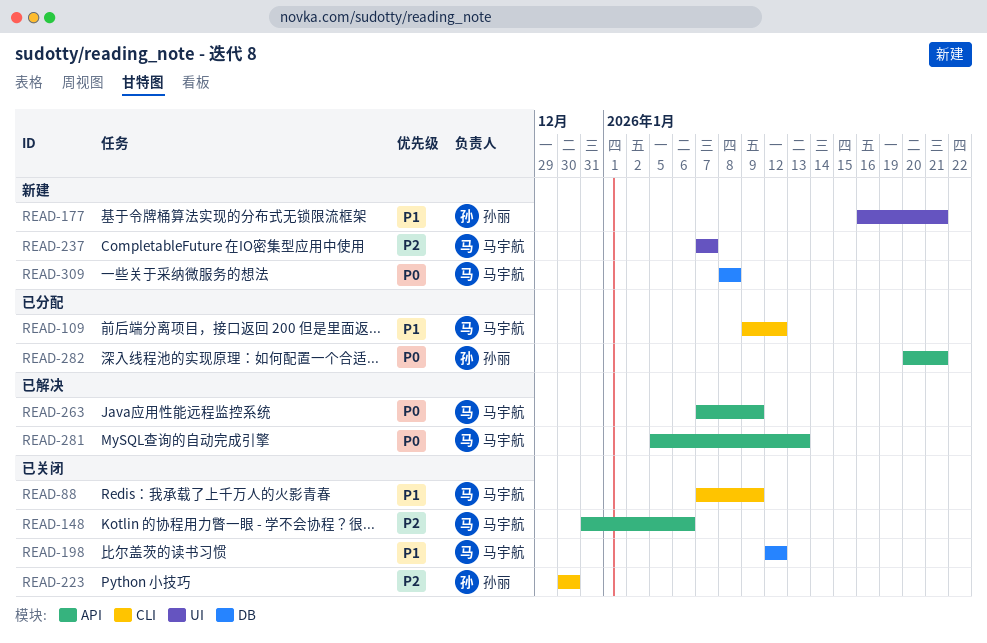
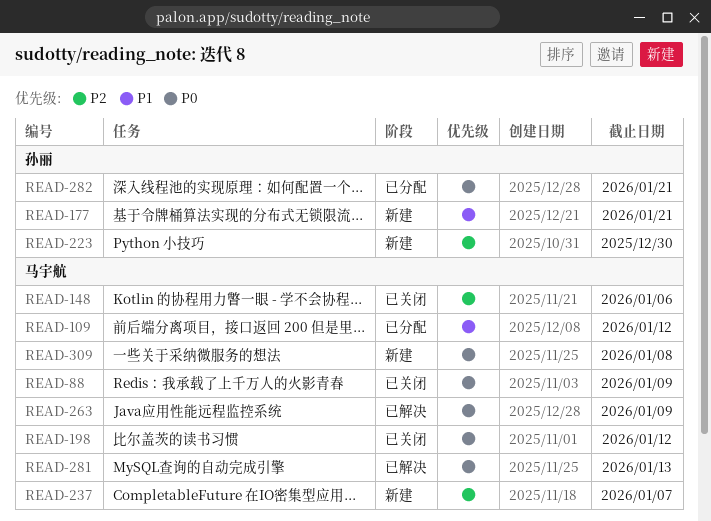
READ-88, priority: P1 -> P0
READ-198, priority: P1 -> P0
READ-223, status: 已关闭 -> 新建

